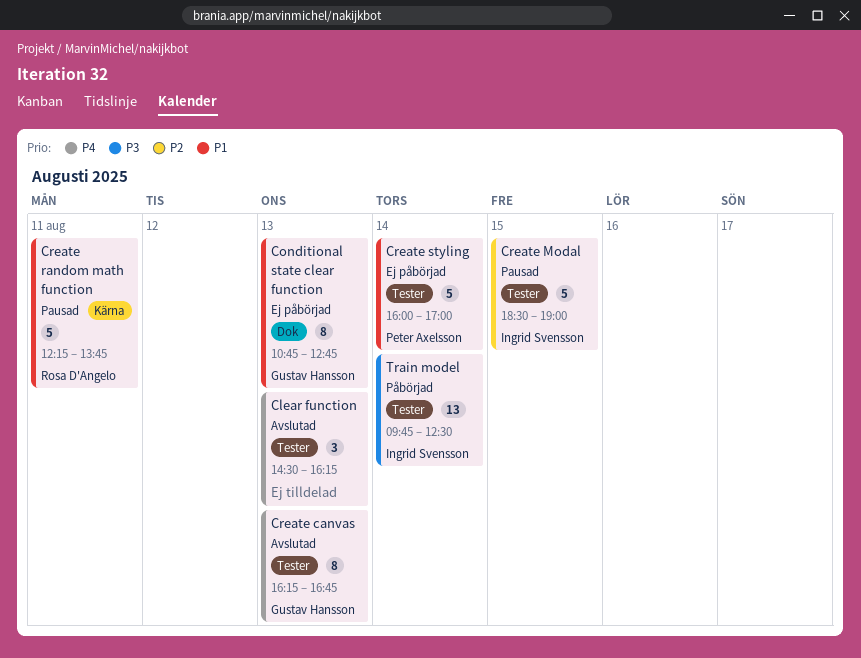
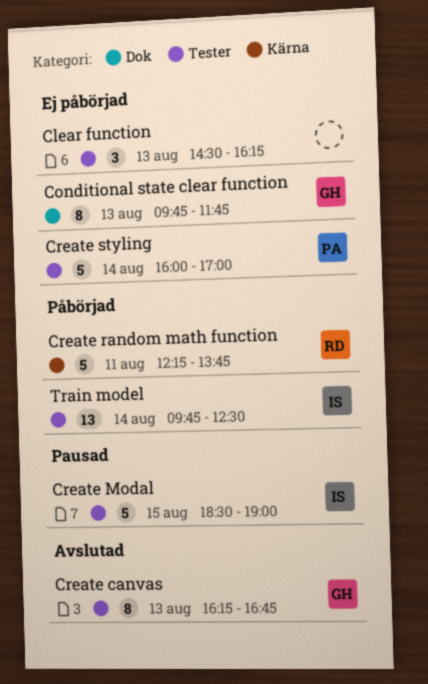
Clear function, status: Avslutad -> Ej påbörjad
Conditional state clear function, begins: 10:45 -> 09:45
Conditional state clear function, ends: 12:45 -> 11:45
Create random math function, status: Pausad -> Påbörjad

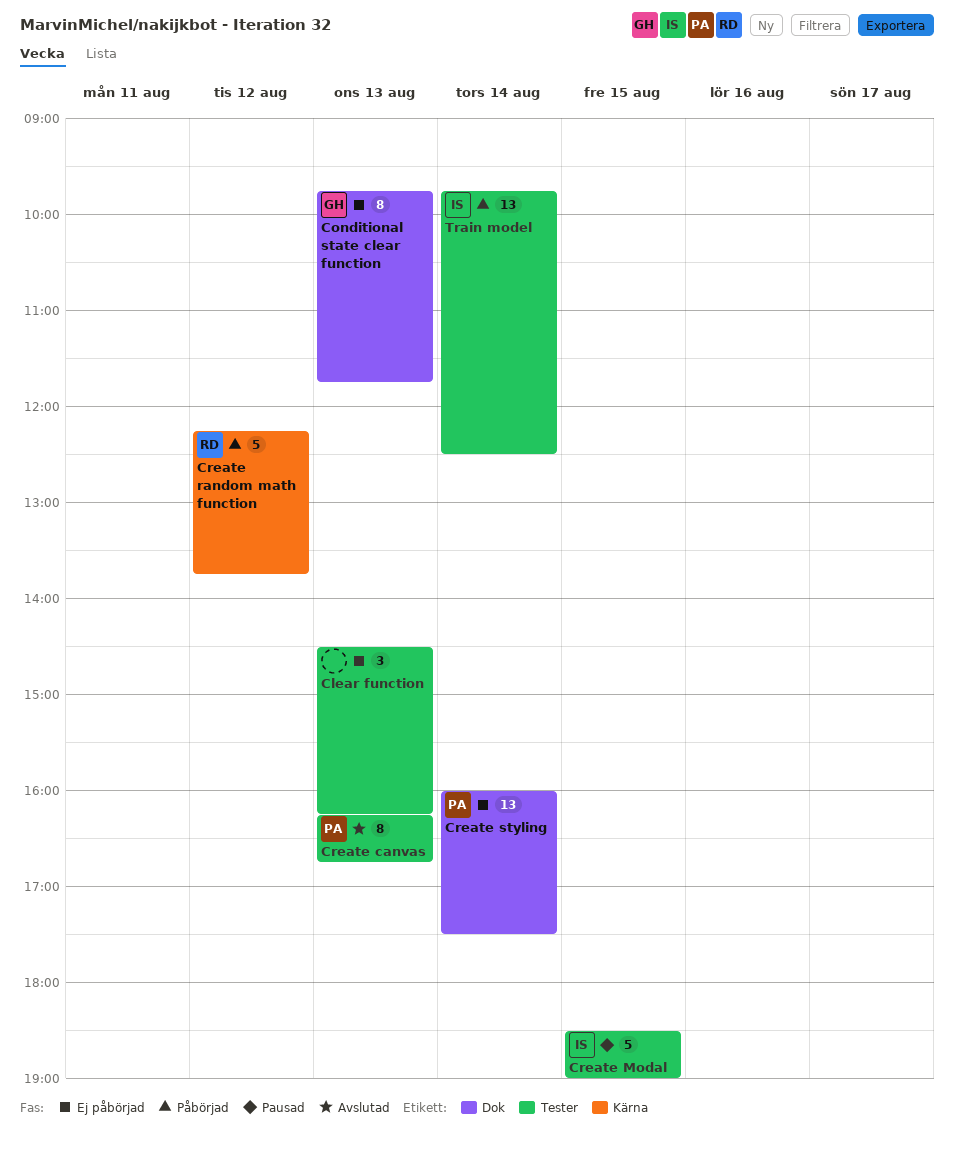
Create canvas, owner: GH -> PA
Create random math function, day: Aug 11 -> Aug 12
Create styling, label: Tester -> Dok
Create styling, estimate: 5 -> 13
Create styling, ends: 17:00 -> 17:30

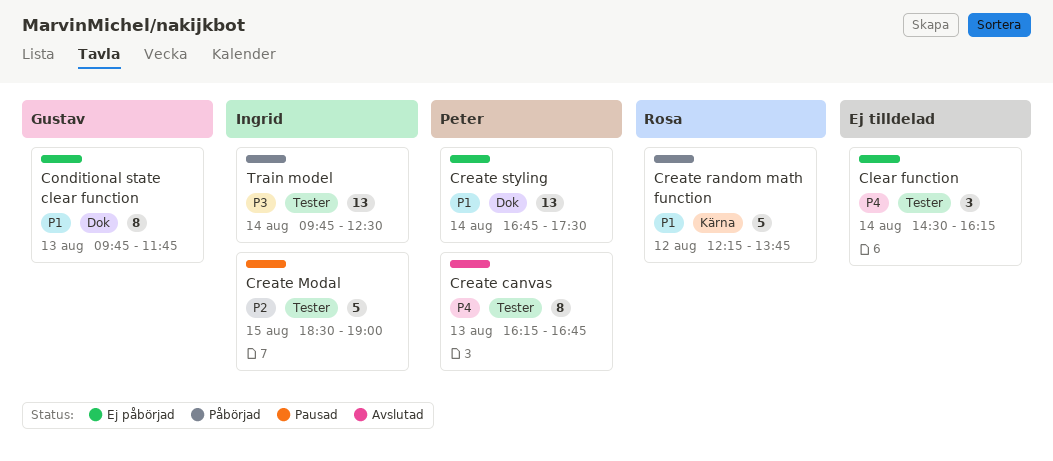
Clear function, day: Aug 13 -> Aug 14
Create styling, begins: 16:00 -> 16:45

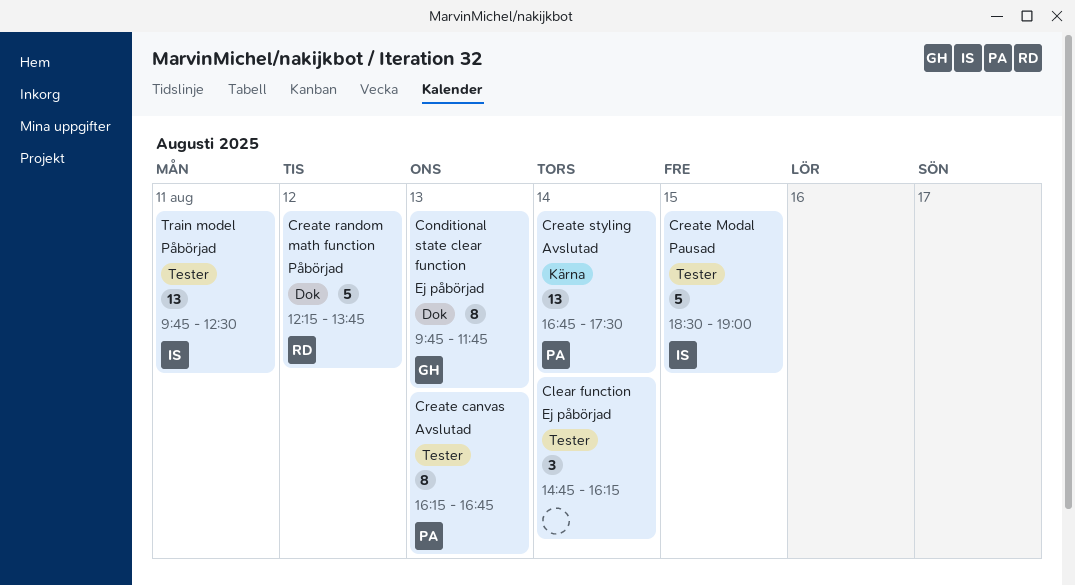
Clear function, begins: 14:30 -> 14:45
Create random math function, label: Kärna -> Dok
Create styling, status: Ej påbörjad -> Avslutad
Create styling, label: Dok -> Kärna
Train model, day: Aug 14 -> Aug 11

